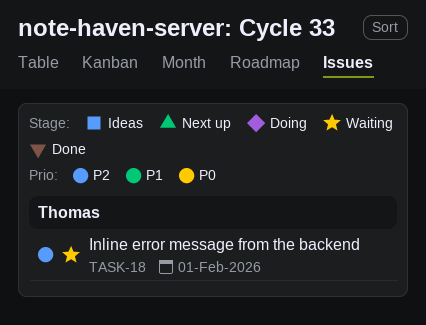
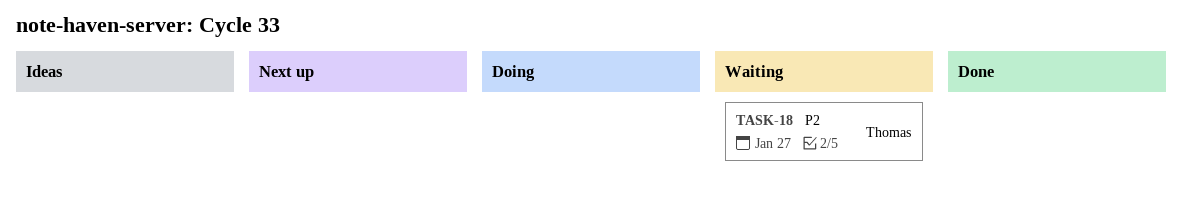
TASK-18, due: Feb 1 -> Jan 27

